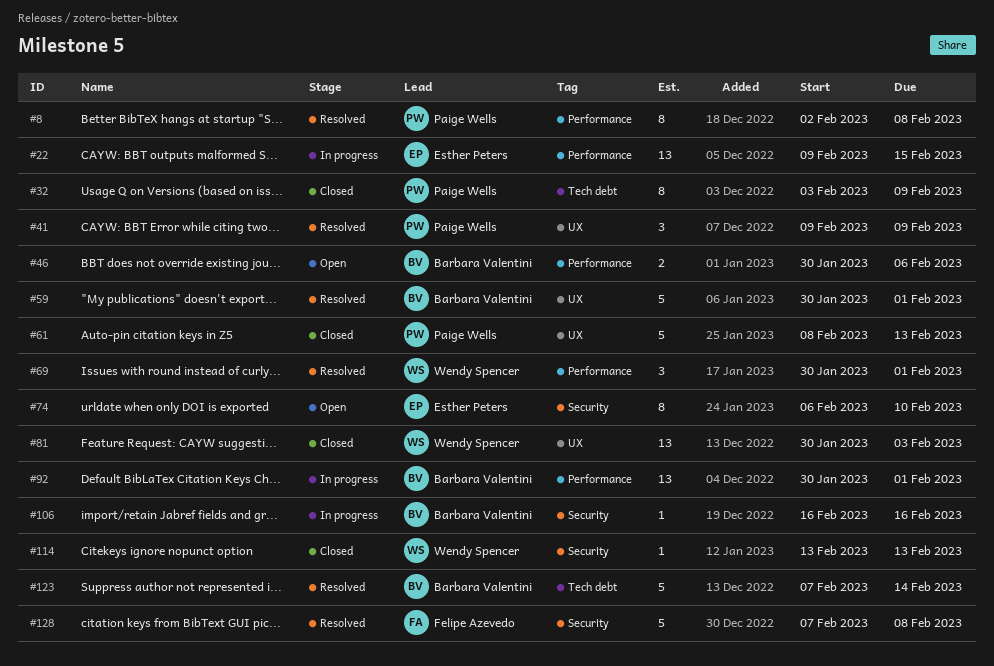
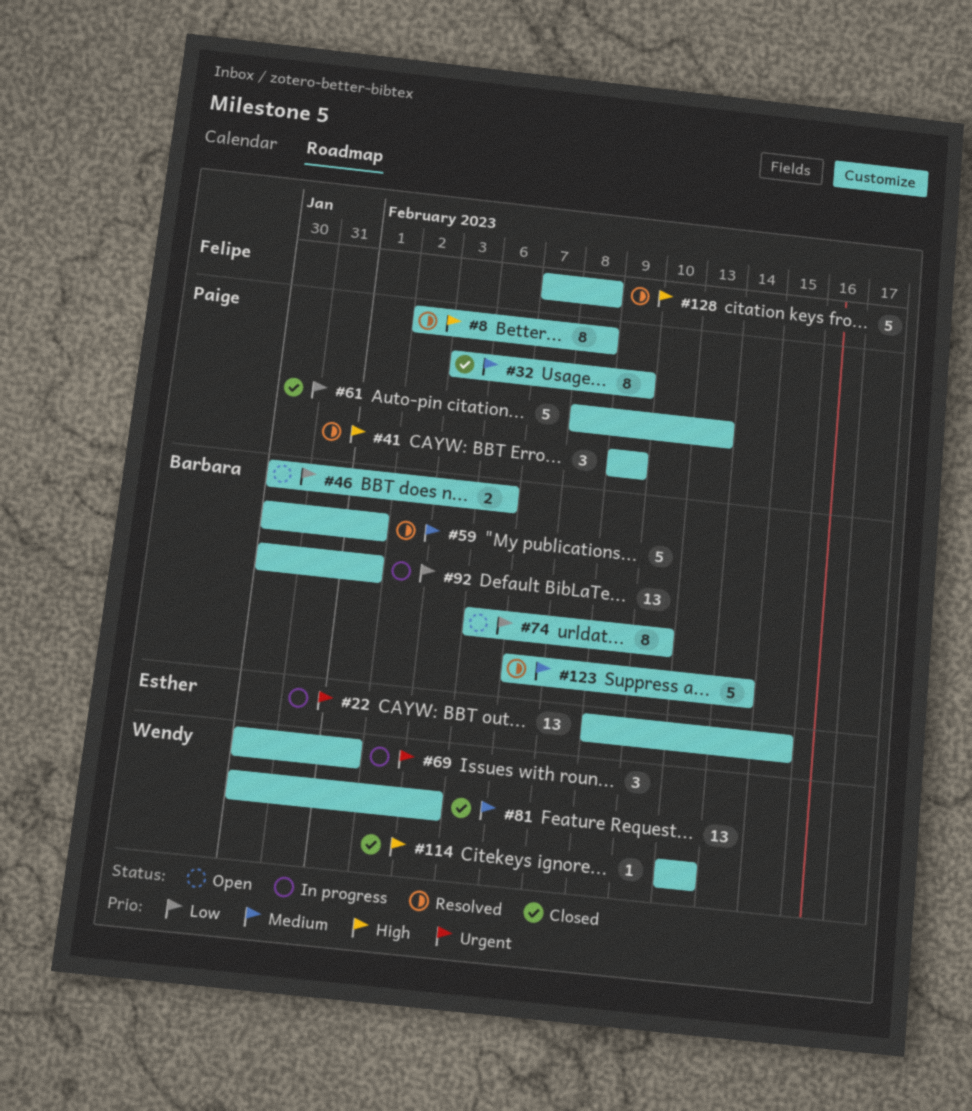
#69, status: Resolved -> In progress
#74, owner: Esther Peters -> Barbara Valentini
#106: present -> none

